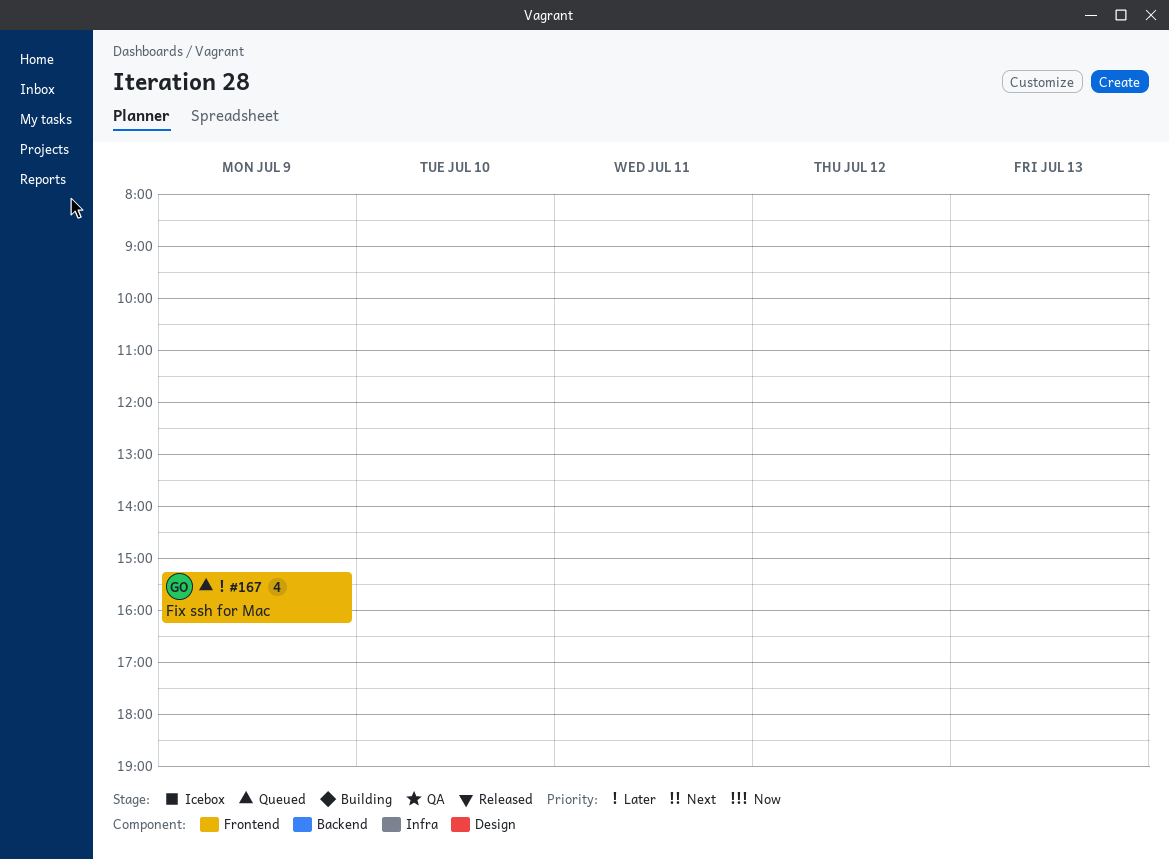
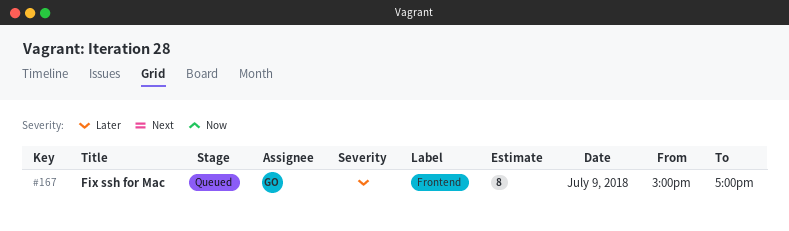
#167, estimate: 4 -> 8
#167, begins: 15:15 -> 15:00
#167, ends: 16:15 -> 17:00

